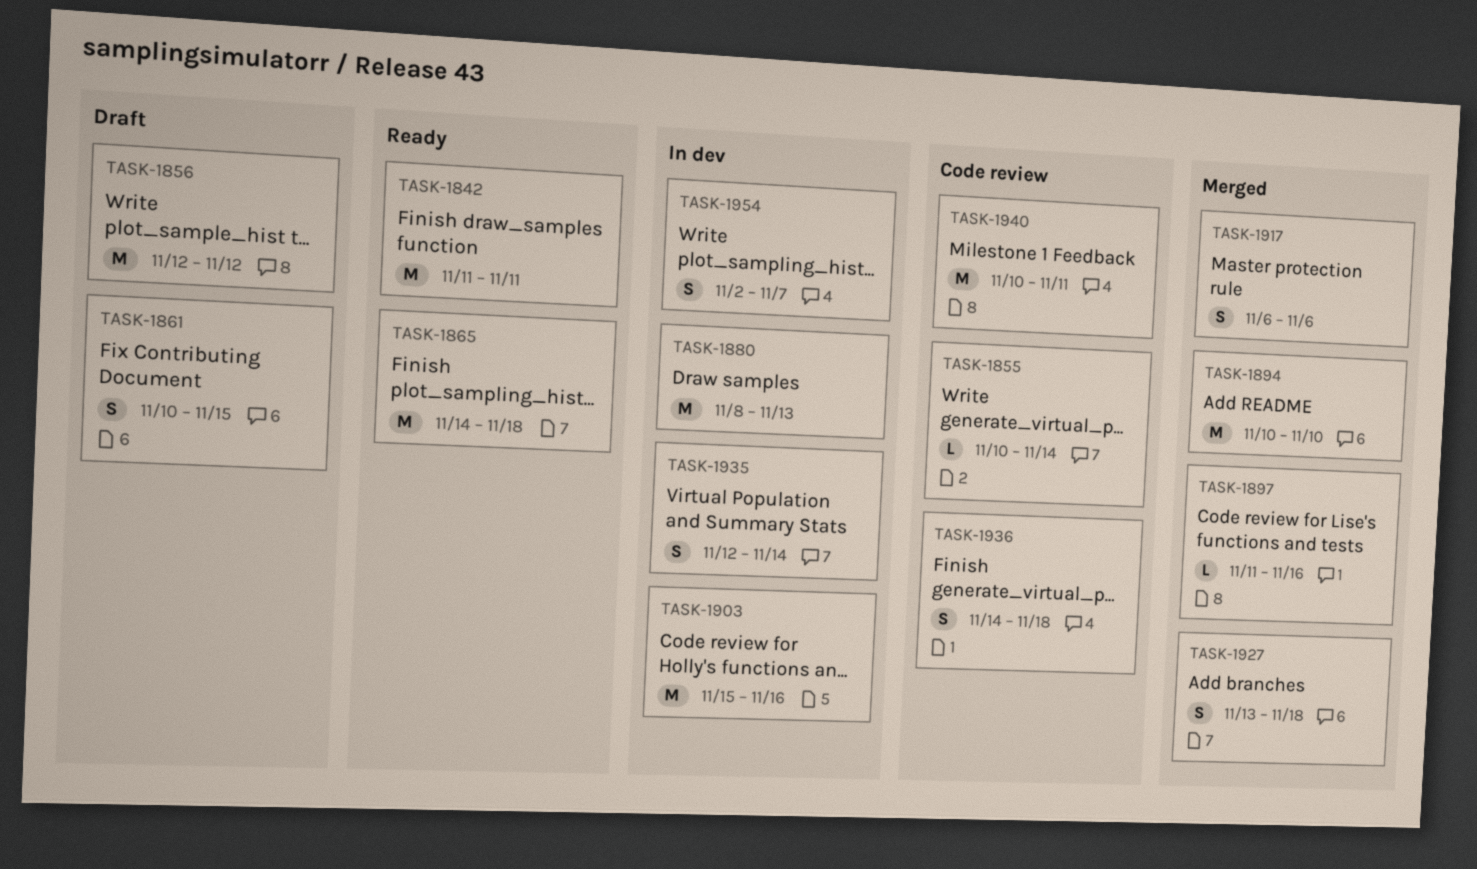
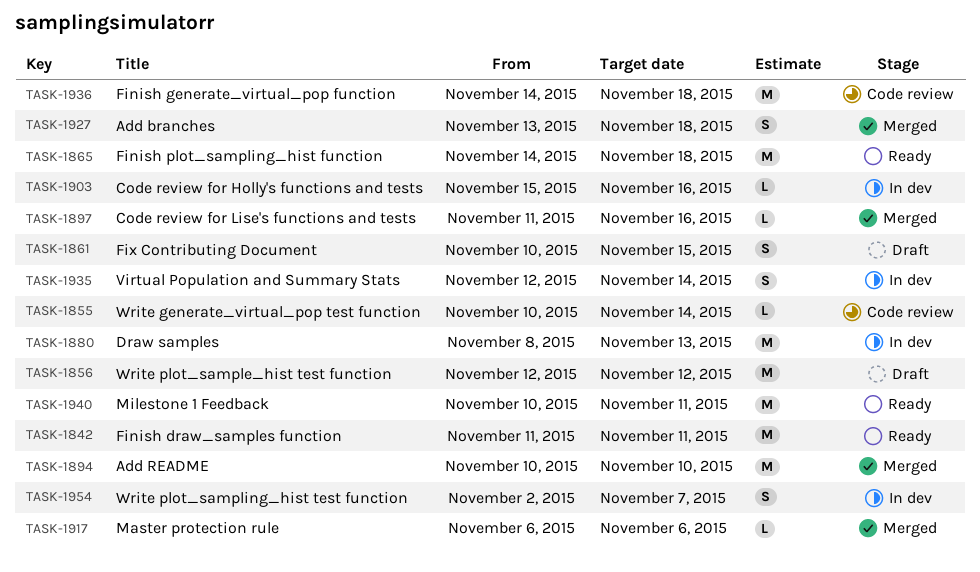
TASK-1903, estimate: M -> L
TASK-1917, estimate: S -> L
TASK-1936, estimate: S -> M
TASK-1940, status: Code review -> Ready

